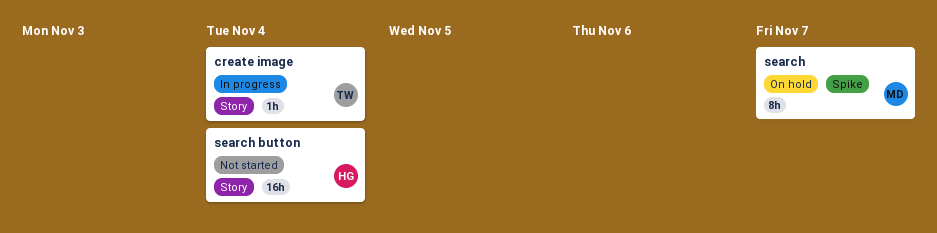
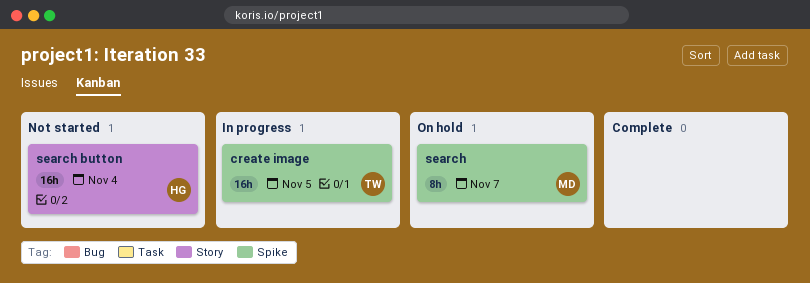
create image, label: Story -> Spike
create image, estimate: 1h -> 16h
create image, due: Nov 4 -> Nov 5

